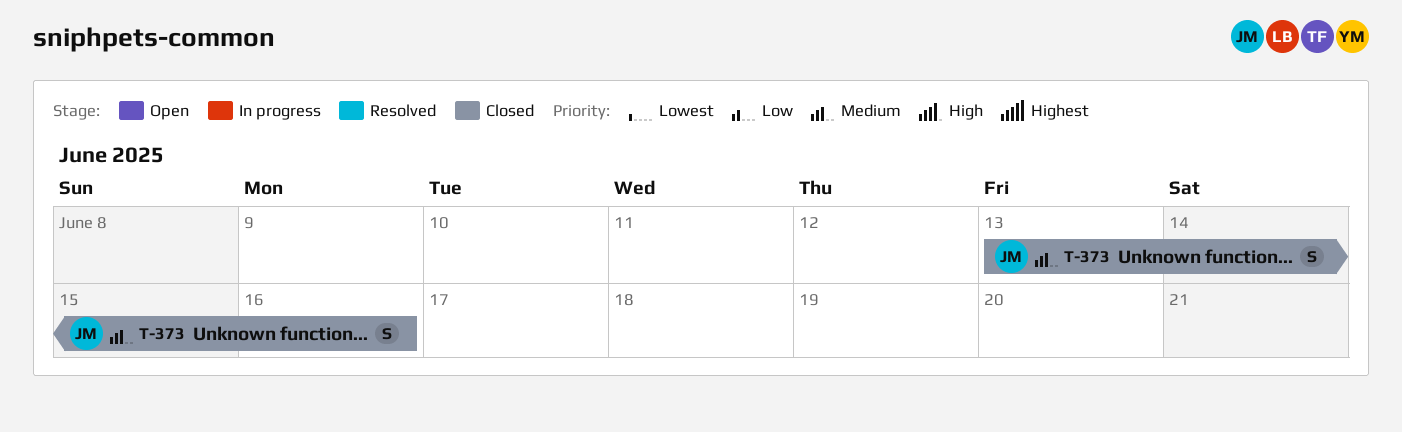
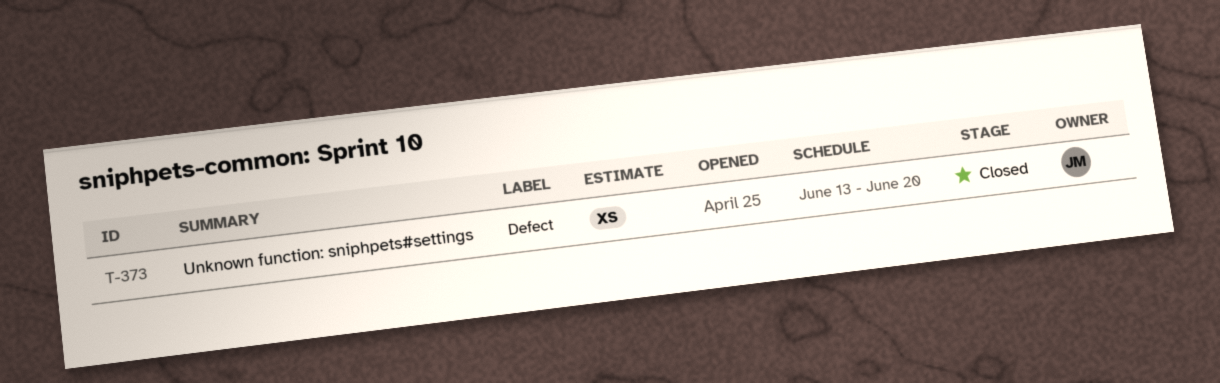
T-373, estimate: S -> XS
T-373, due: Jun 16 -> Jun 20

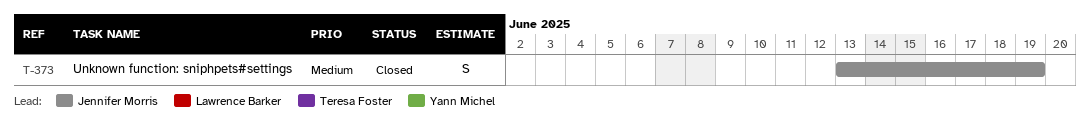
T-373, estimate: XS -> S
T-373, due: Jun 20 -> Jun 19

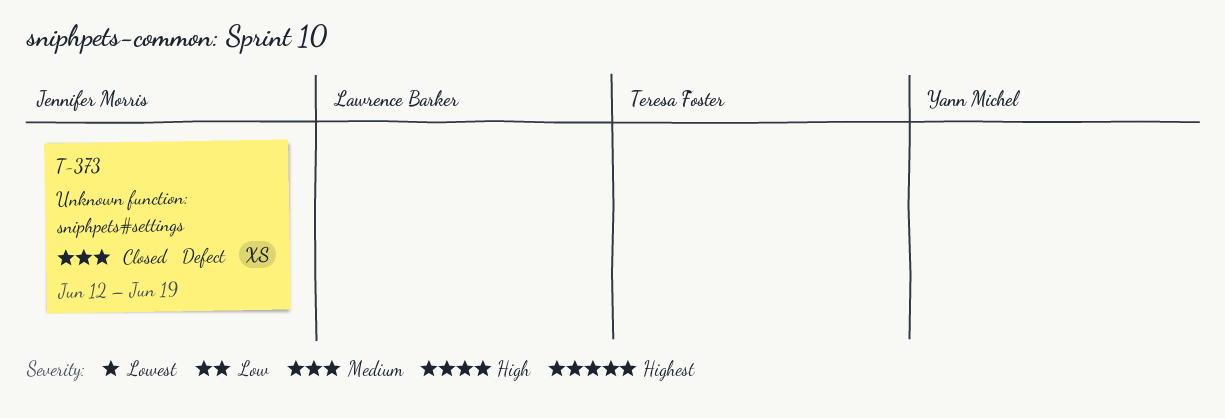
T-373, estimate: S -> XS
T-373, start: Jun 13 -> Jun 12

